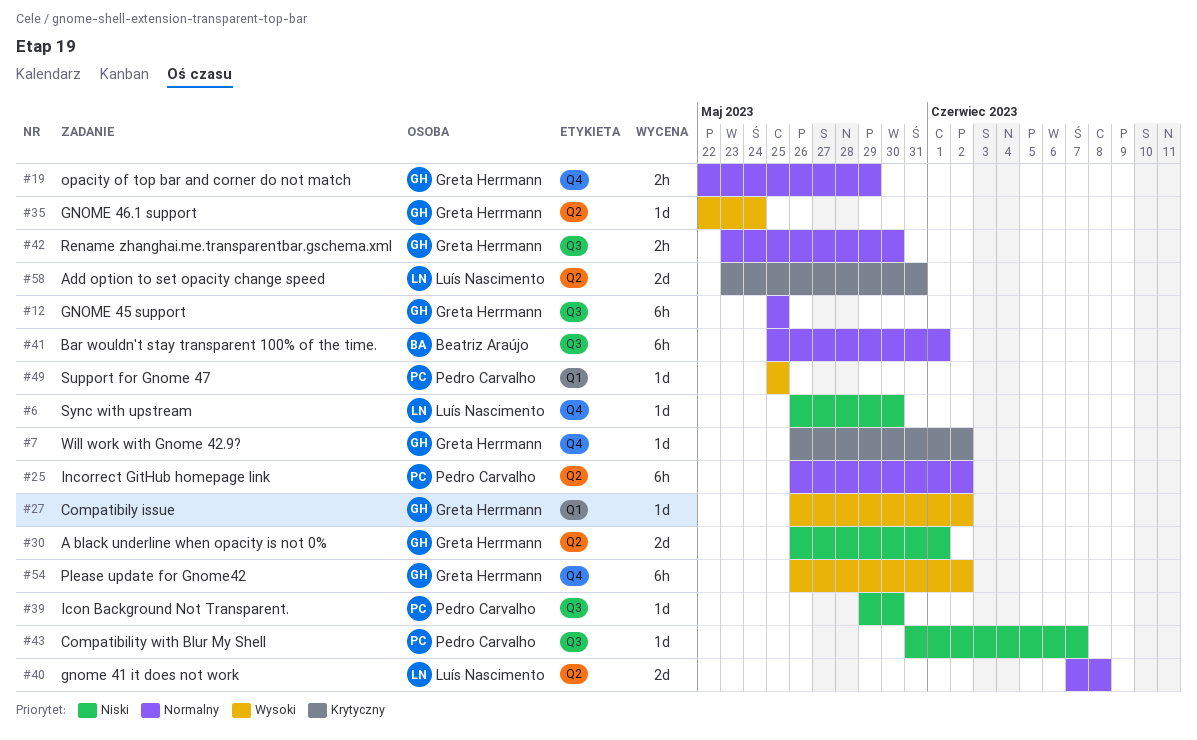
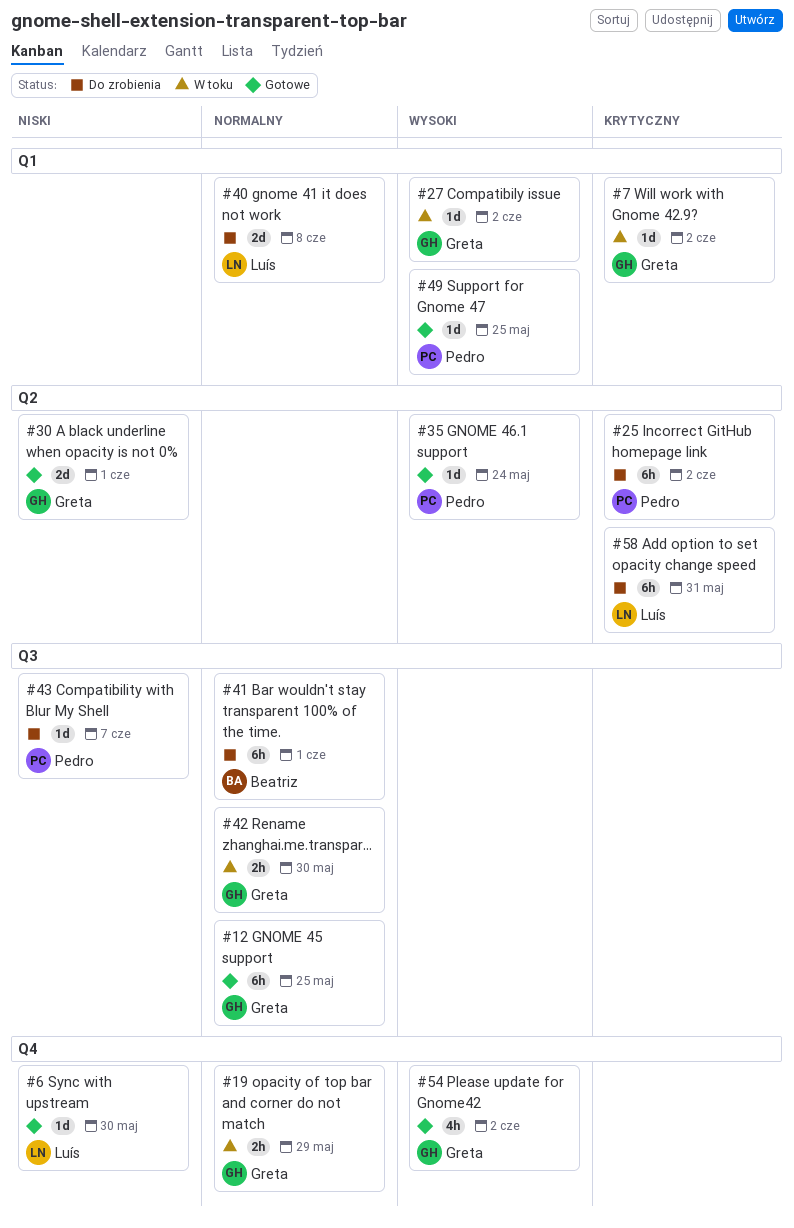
#7, label: Q4 -> Q1
#25, priority: Normalny -> Krytyczny
#35, owner: Greta Herrmann -> Pedro Carvalho
#39: present -> none
#40, label: Q2 -> Q1
#54, estimate: 6h -> 4h
#58, estimate: 2d -> 6h

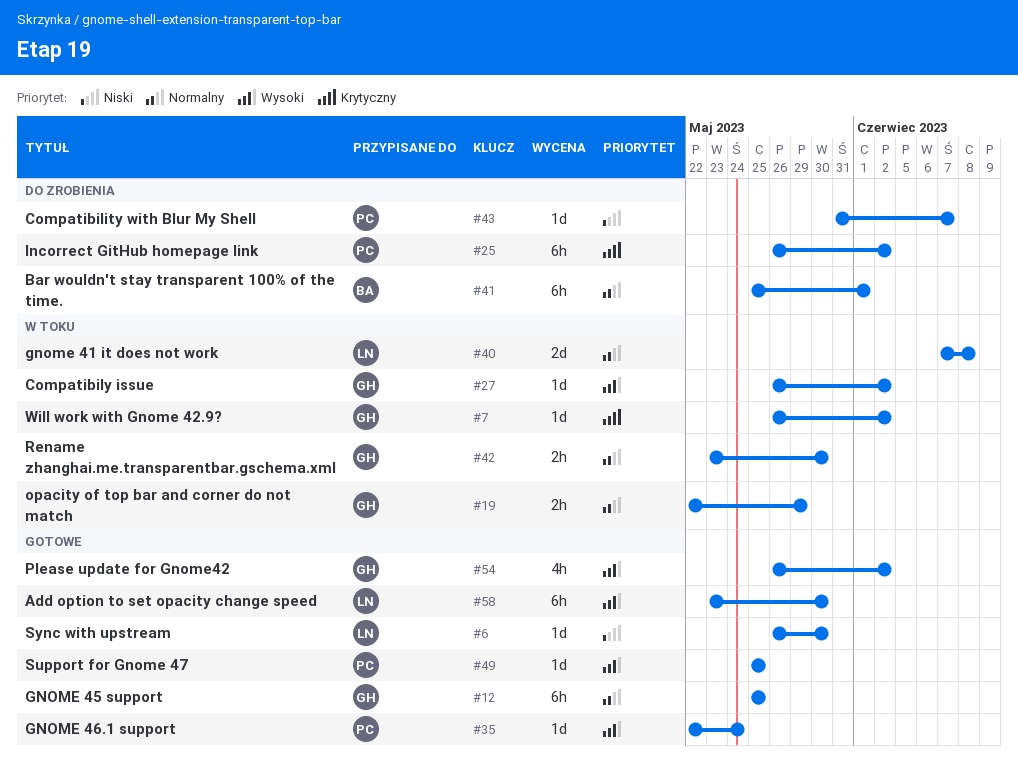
#30: present -> none
#40, status: Do zrobienia -> W toku
#58, status: Do zrobienia -> Gotowe
#58, priority: Krytyczny -> Wysoki
#58, due: May 31 -> May 30

